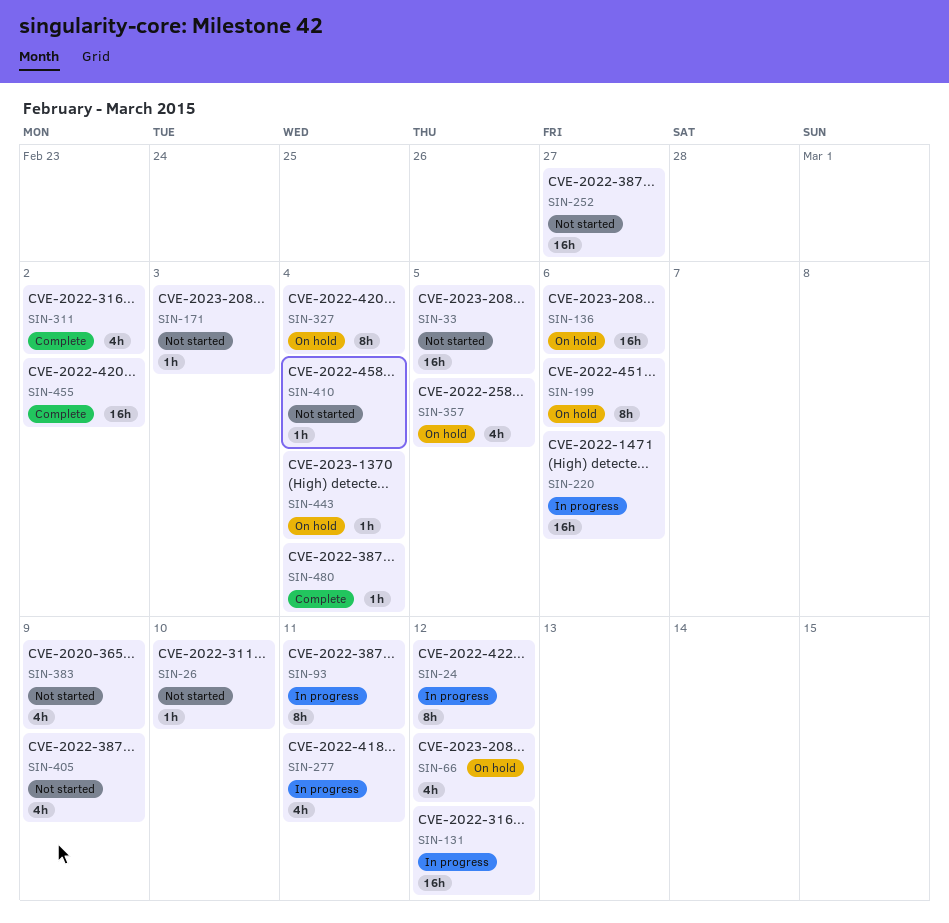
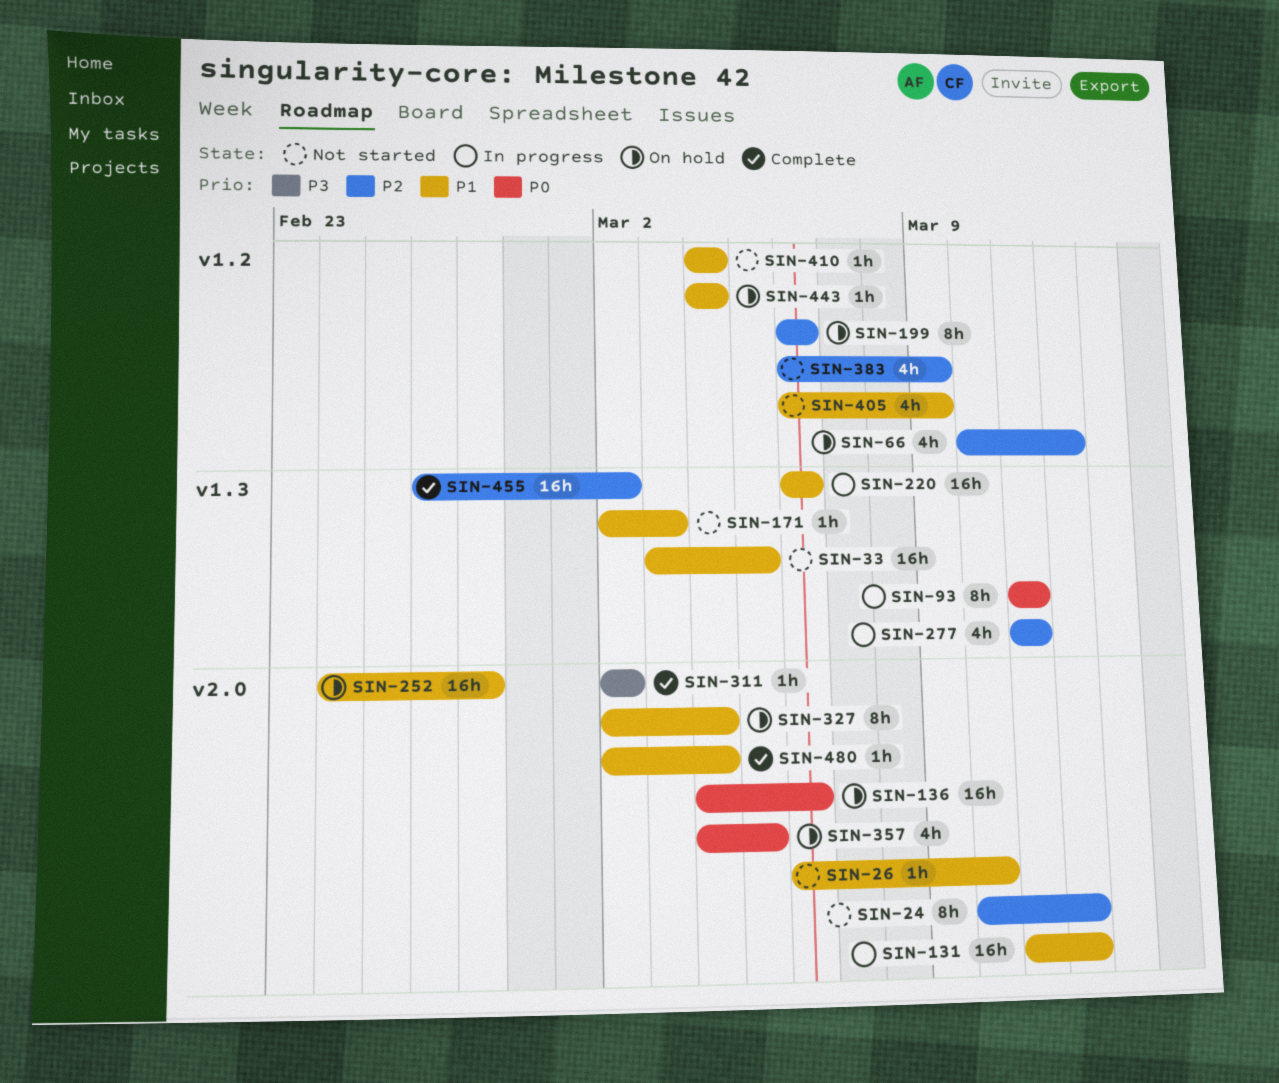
SIN-24, status: In progress -> Not started
SIN-252, status: Not started -> On hold
SIN-311, estimate: 4h -> 1h

